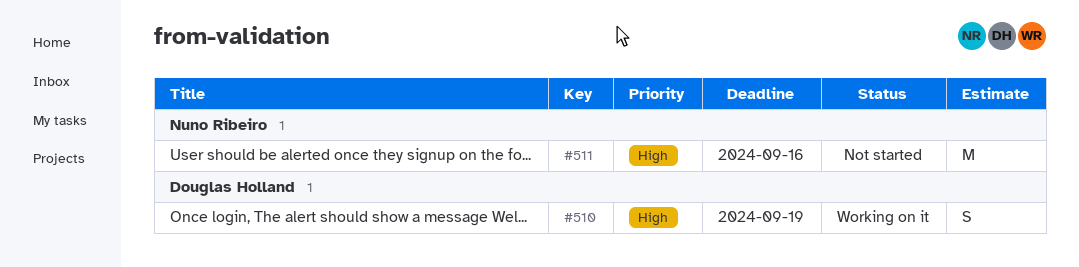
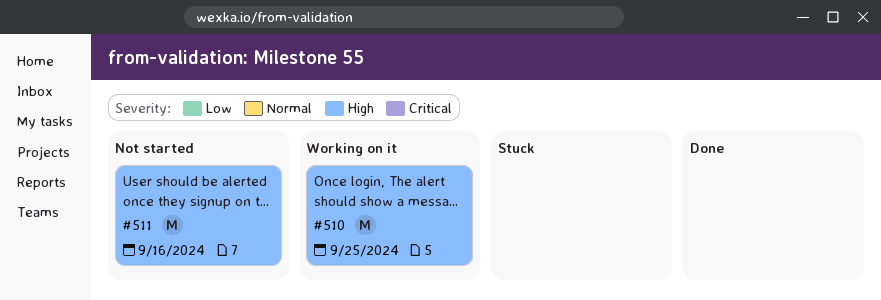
#510, estimate: S -> M
#510, due: Sep 19 -> Sep 25

